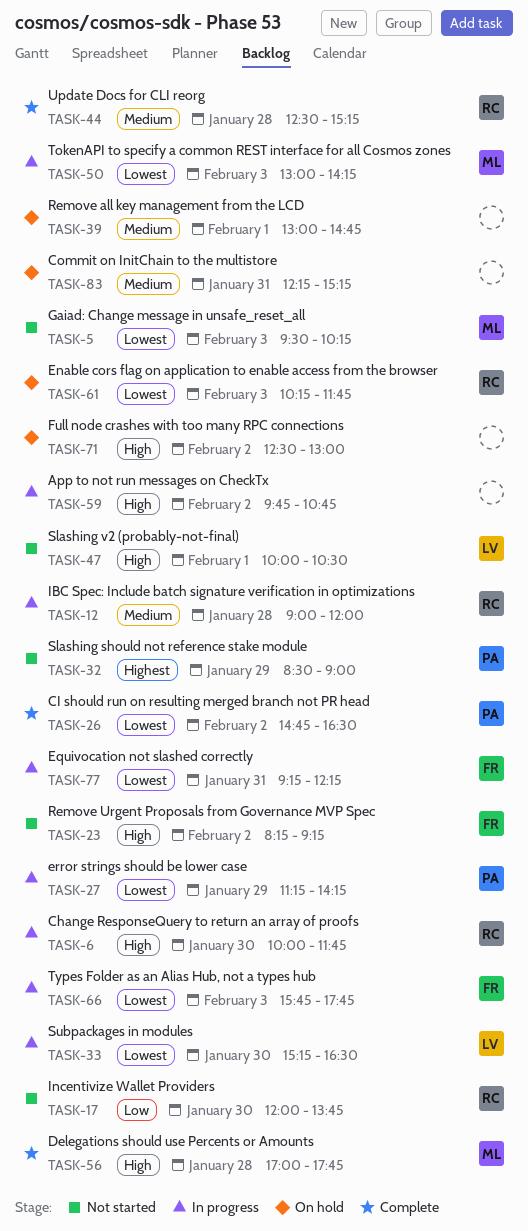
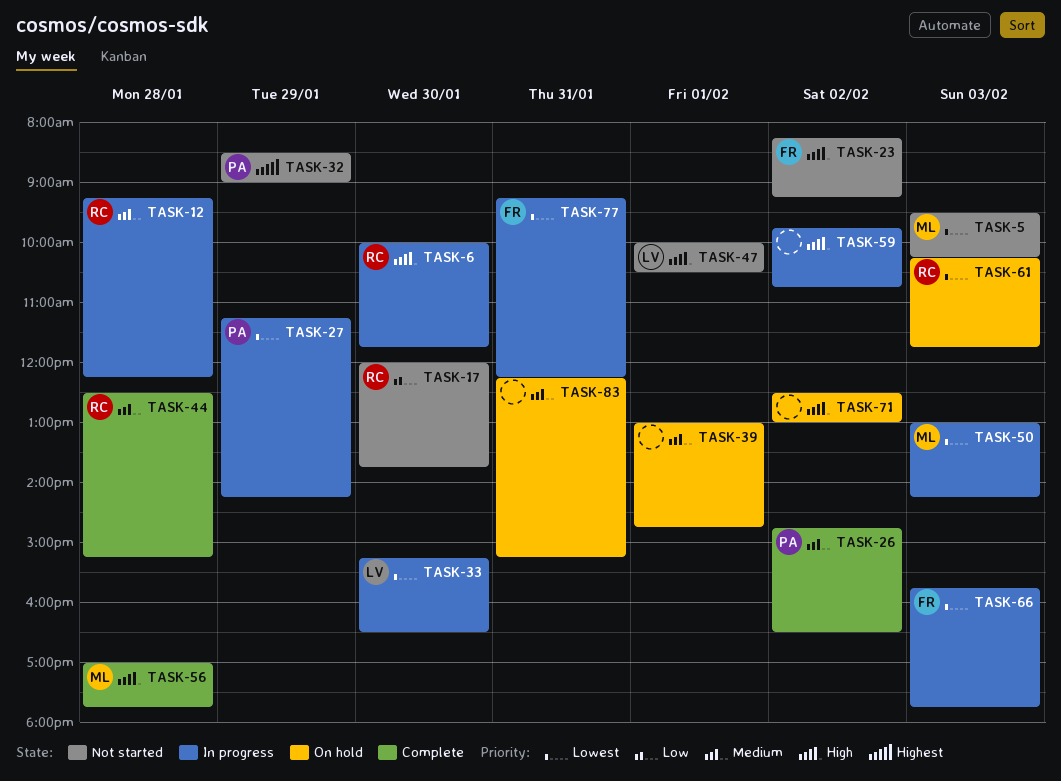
TASK-12, begins: 09:00 -> 09:15
TASK-12, ends: 12:00 -> 12:15
TASK-26, priority: Lowest -> Medium

